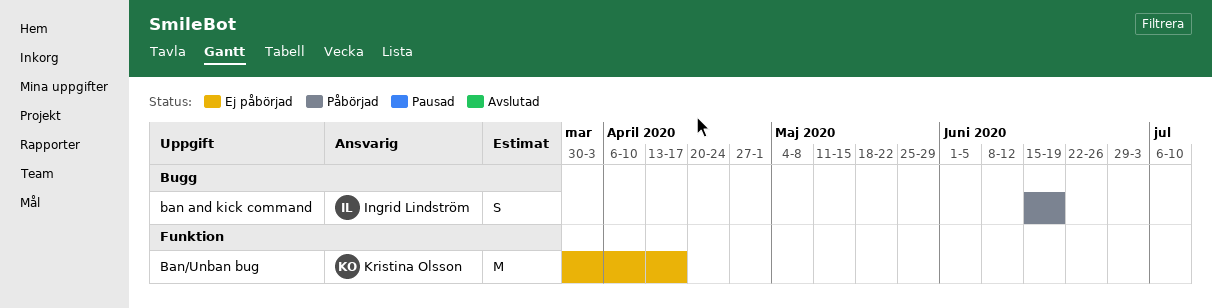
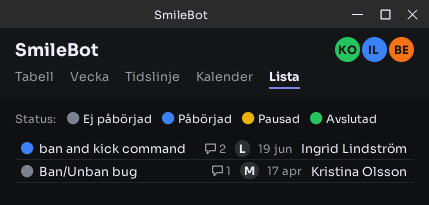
ban and kick command, estimate: S -> L

